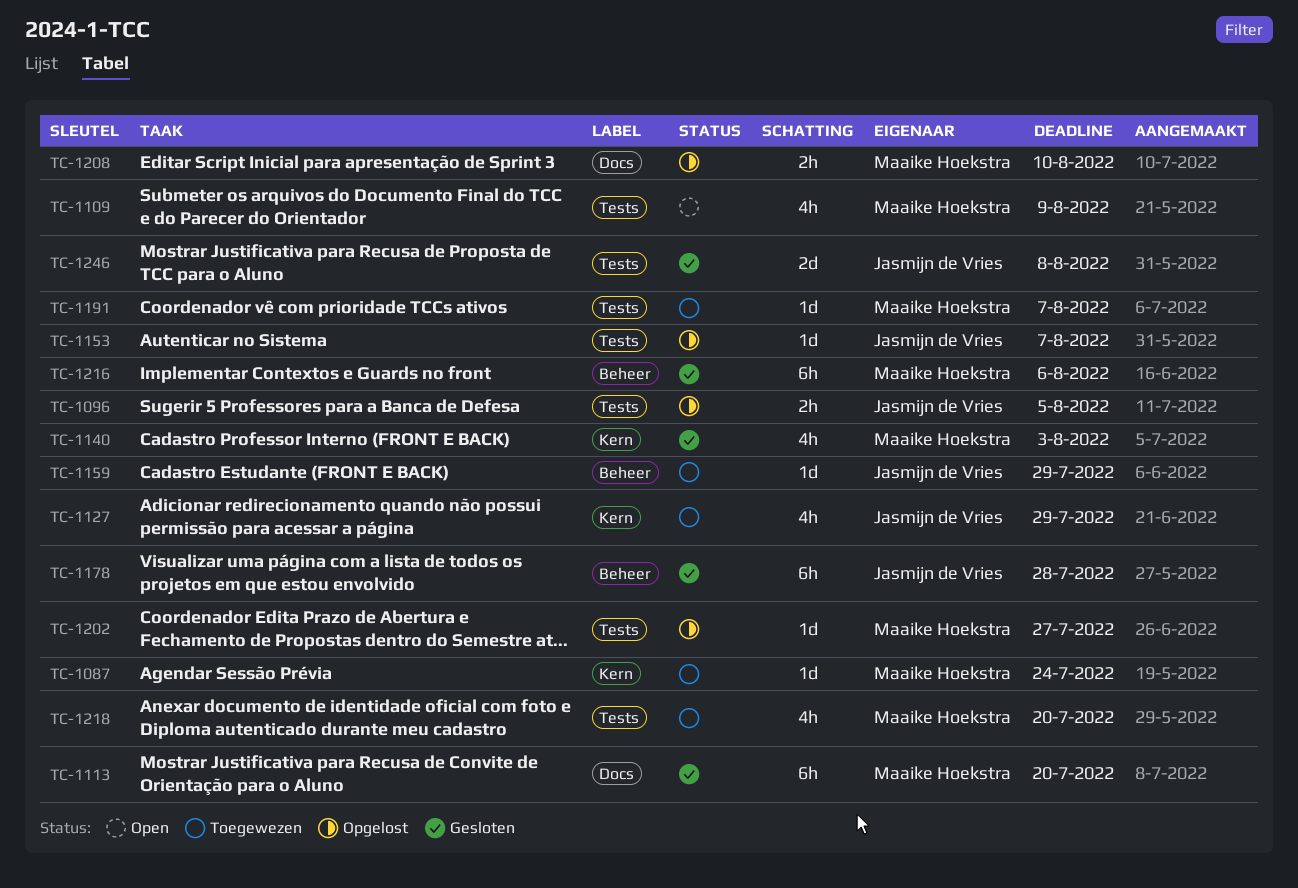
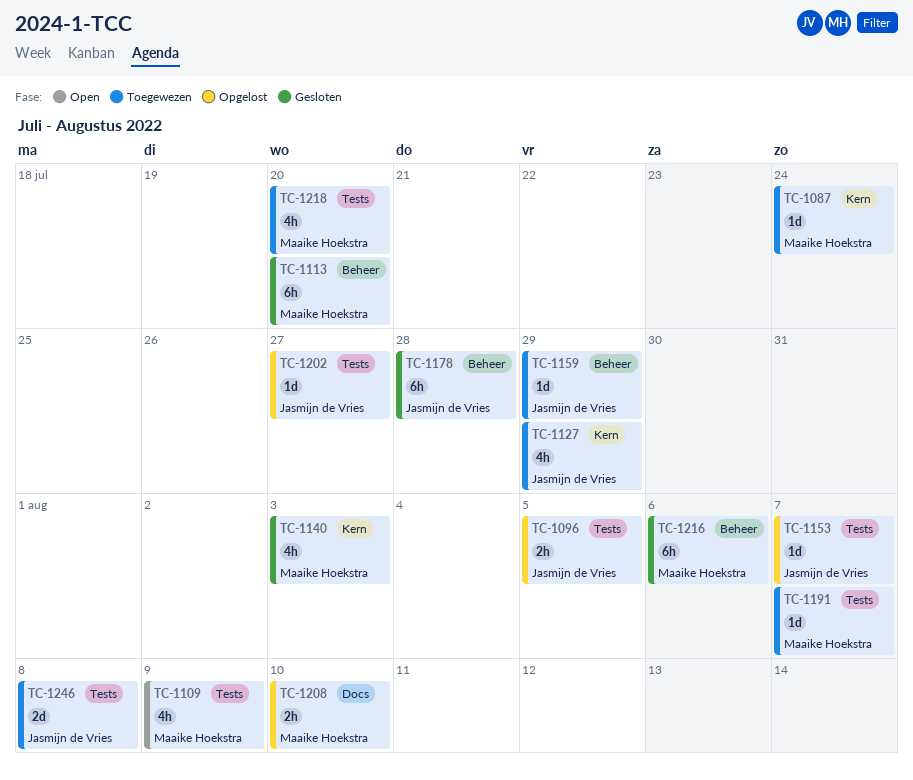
TC-1113, label: Docs -> Beheer
TC-1202, owner: Maaike Hoekstra -> Jasmijn de Vries
TC-1246, status: Gesloten -> Toegewezen

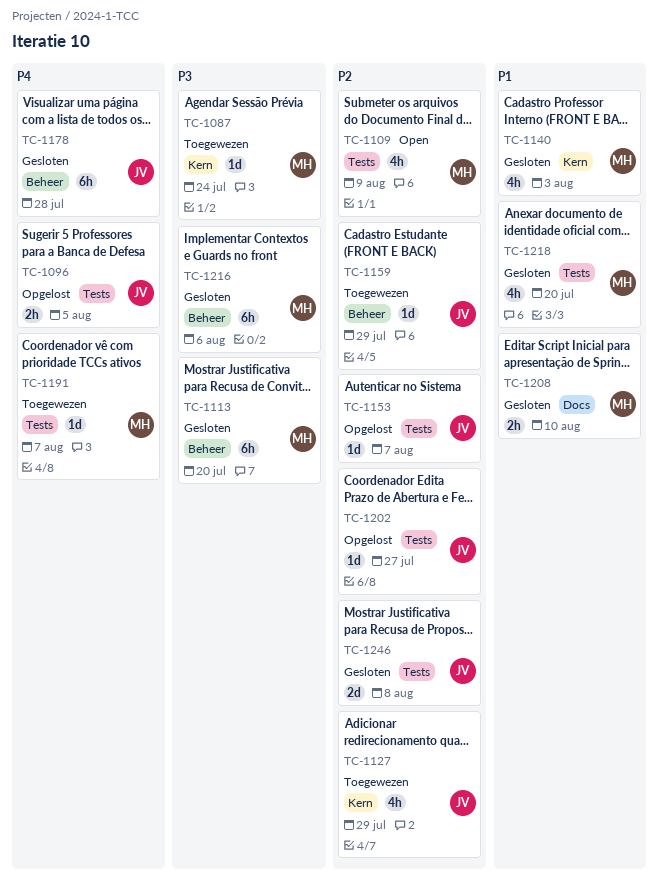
TC-1208, status: Opgelost -> Gesloten
TC-1218, status: Toegewezen -> Gesloten
TC-1246, status: Toegewezen -> Gesloten

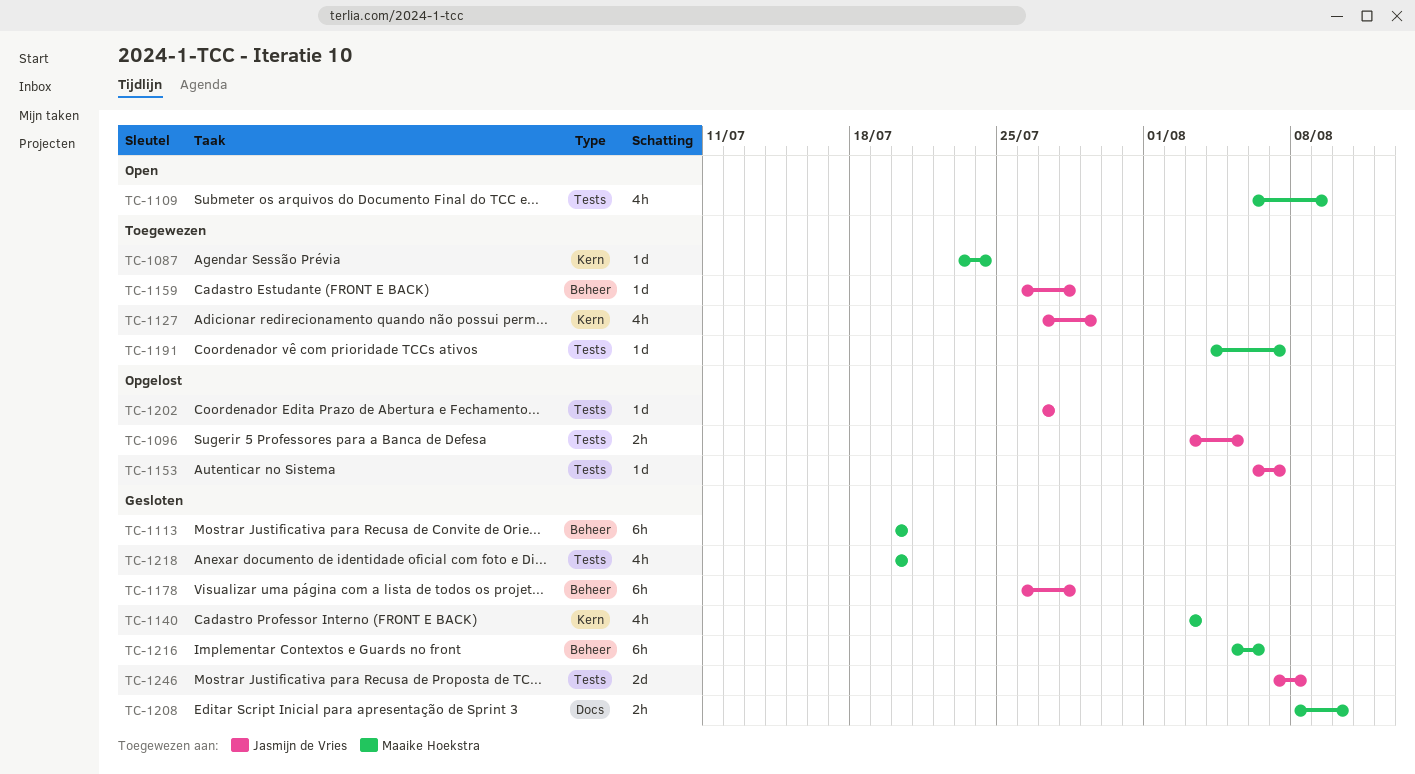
TC-1159, due: Jul 29 -> Jul 28

